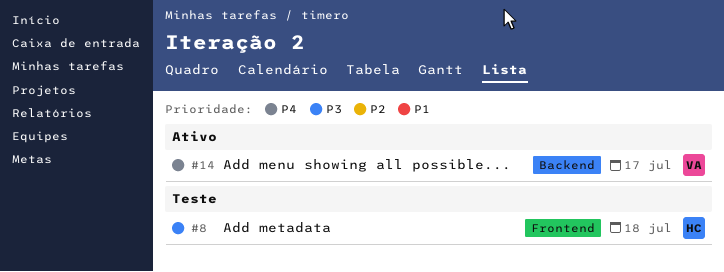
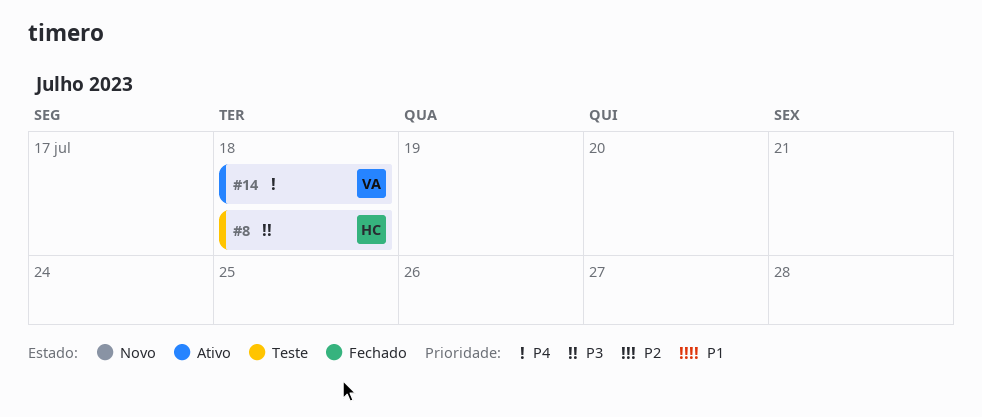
#14, due: Jul 17 -> Jul 18

